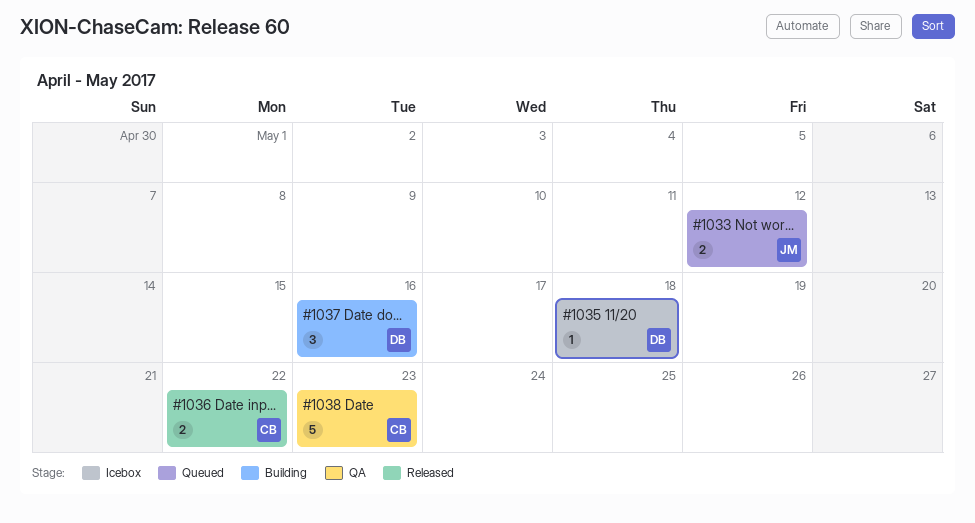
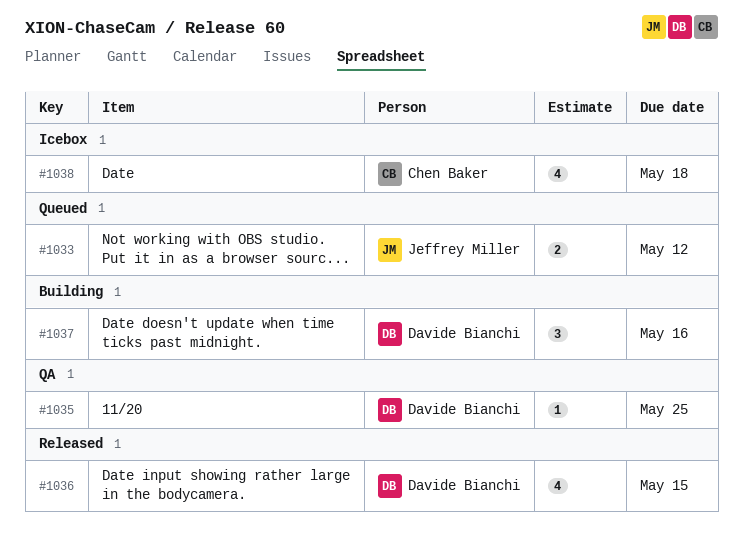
#1035, status: Icebox -> QA
#1035, due: May 18 -> May 25
#1036, owner: Chen Baker -> Davide Bianchi
#1036, estimate: 2 -> 4
#1036, due: May 22 -> May 15
#1038, status: QA -> Icebox
#1038, estimate: 5 -> 4
#1038, due: May 23 -> May 18

